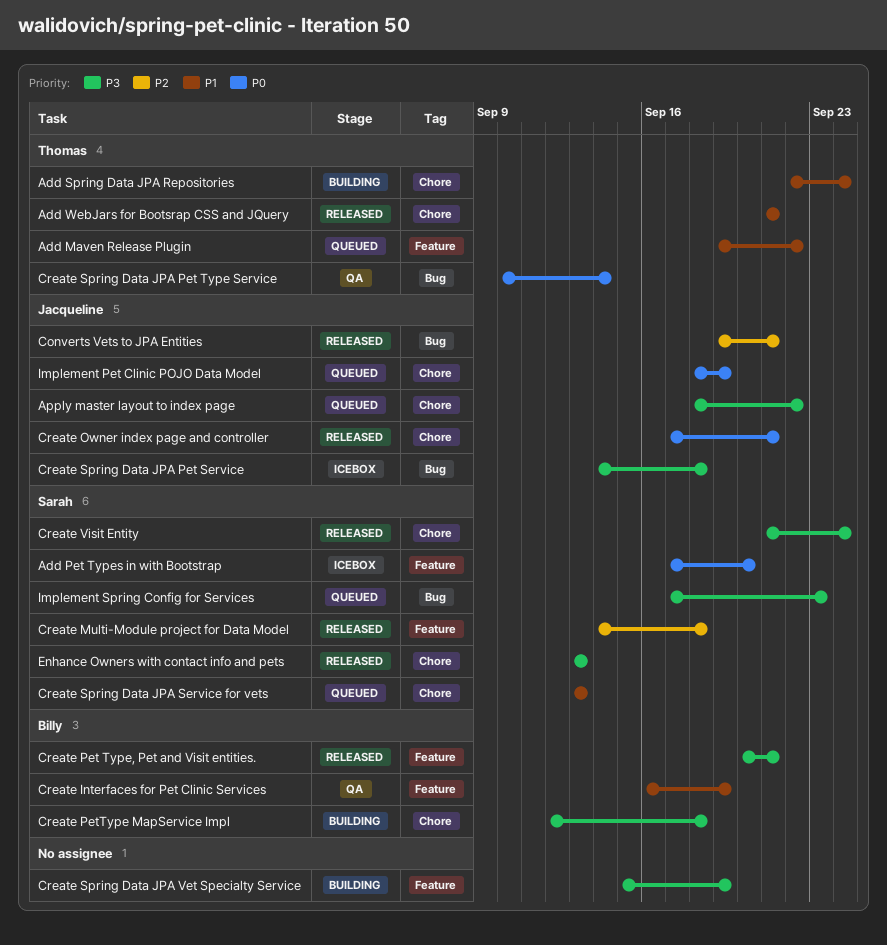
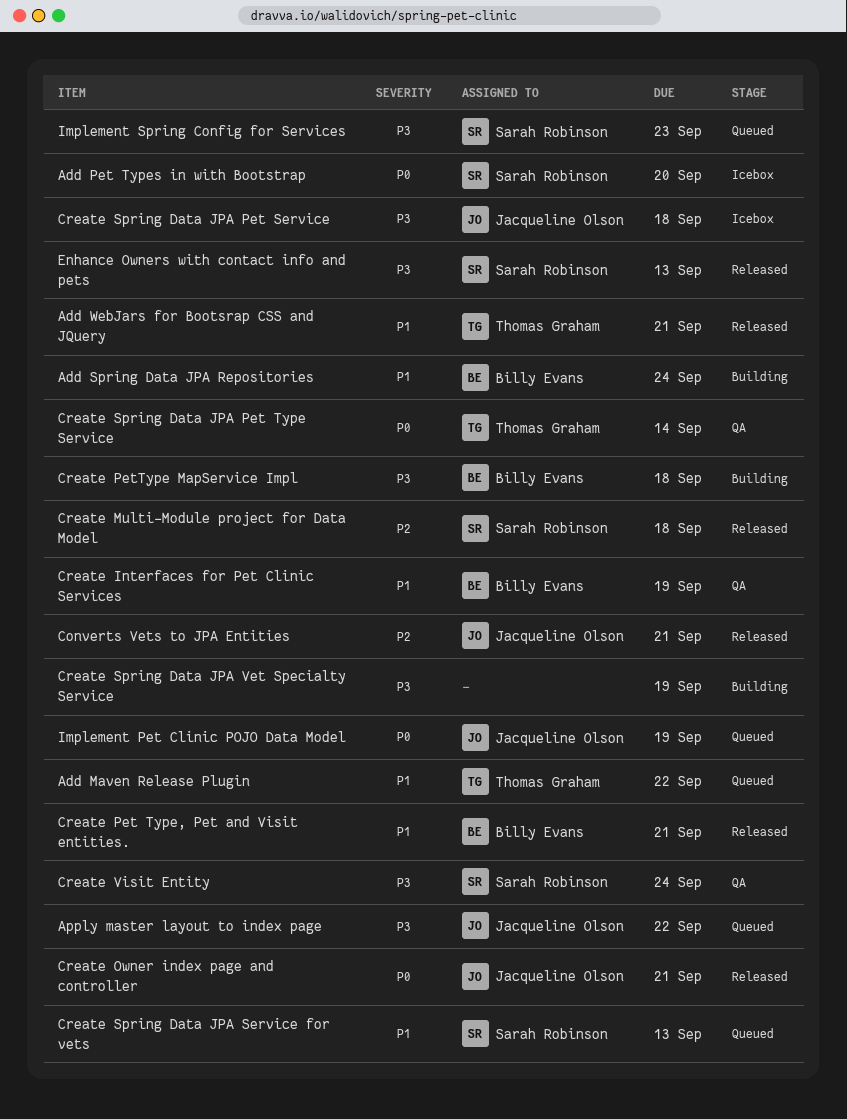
Add Spring Data JPA Repositories, owner: Thomas Graham -> Billy Evans
Create Pet Type, Pet and Visit entities., priority: P3 -> P1
Create Visit Entity, status: Released -> QA

